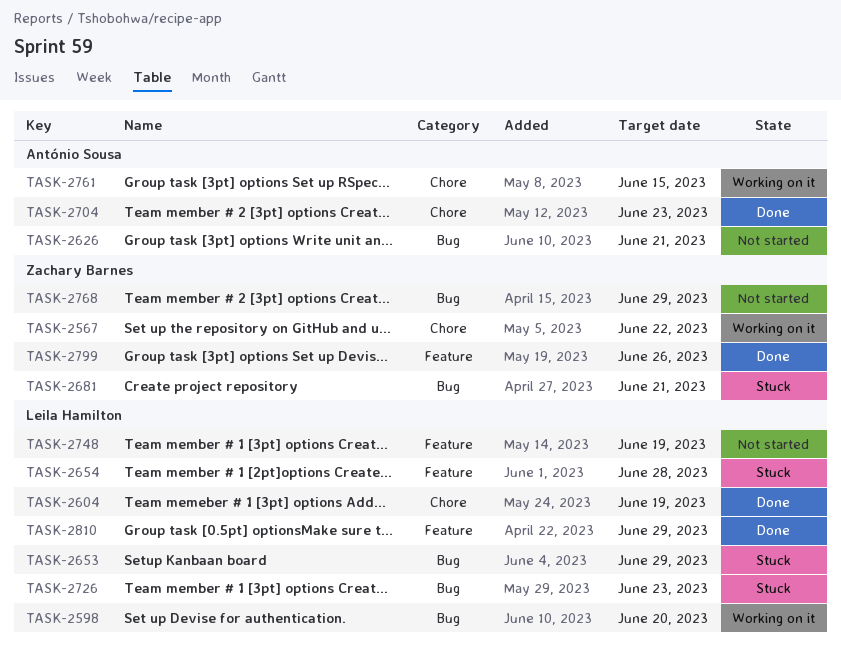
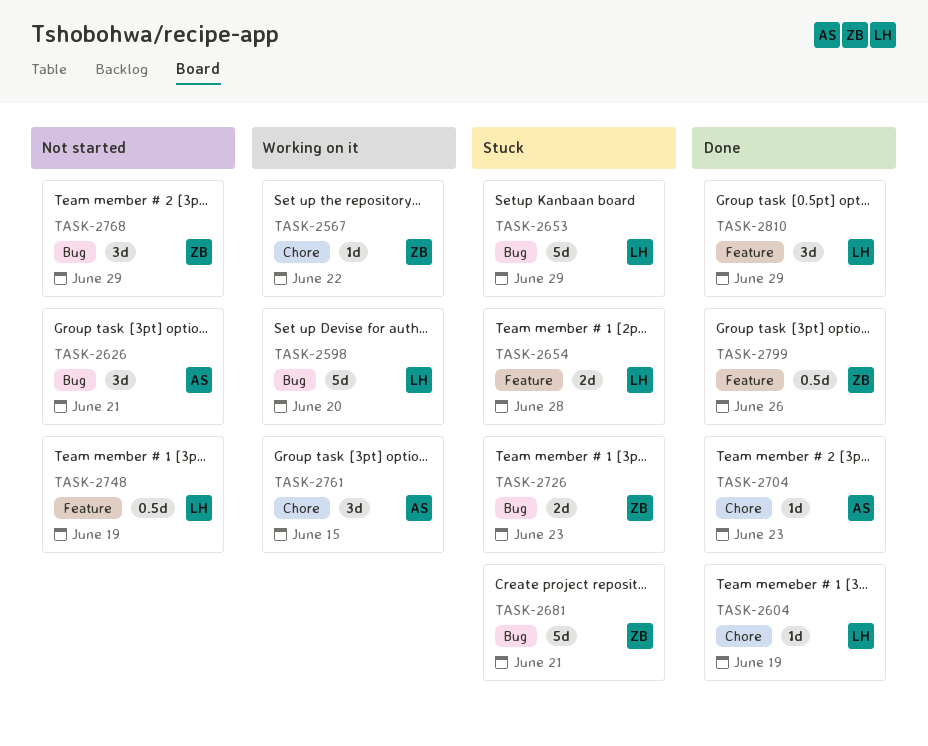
TASK-2726, owner: Leila Hamilton -> Zachary Barnes

